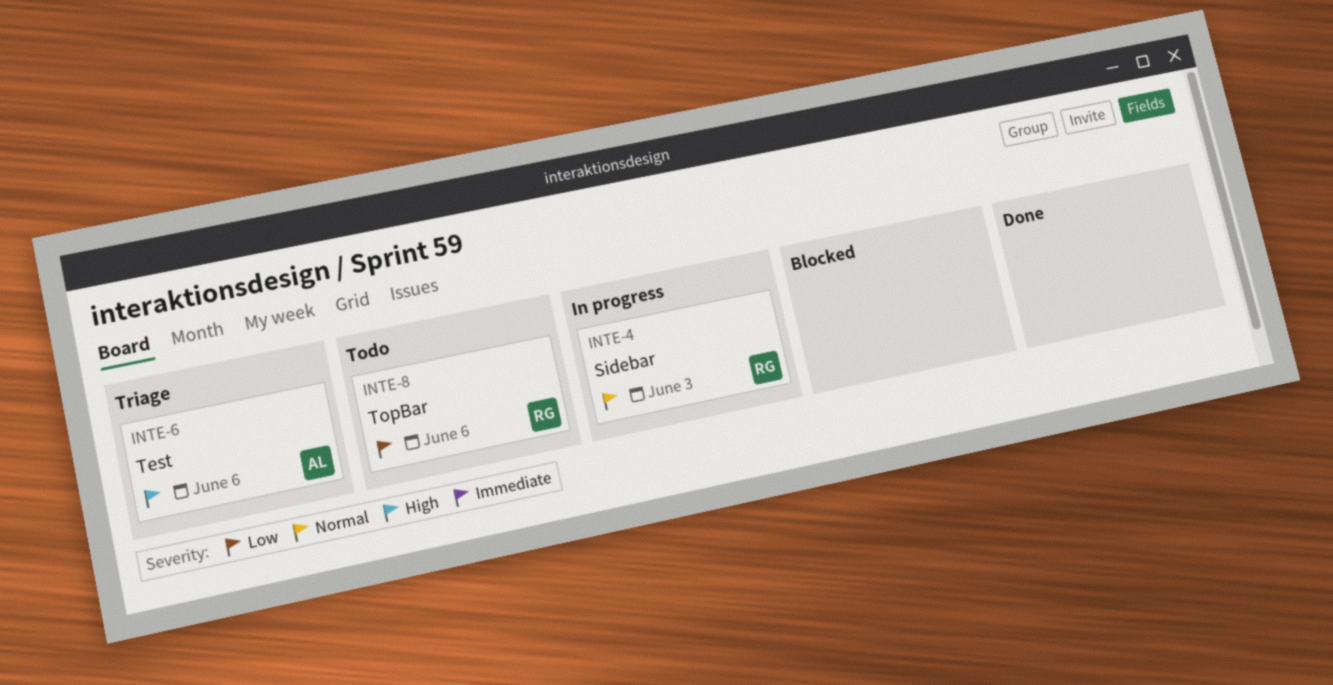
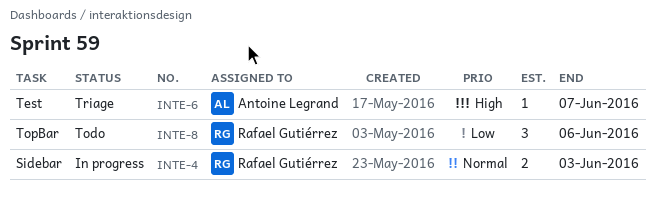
INTE-6, due: Jun 6 -> Jun 7

